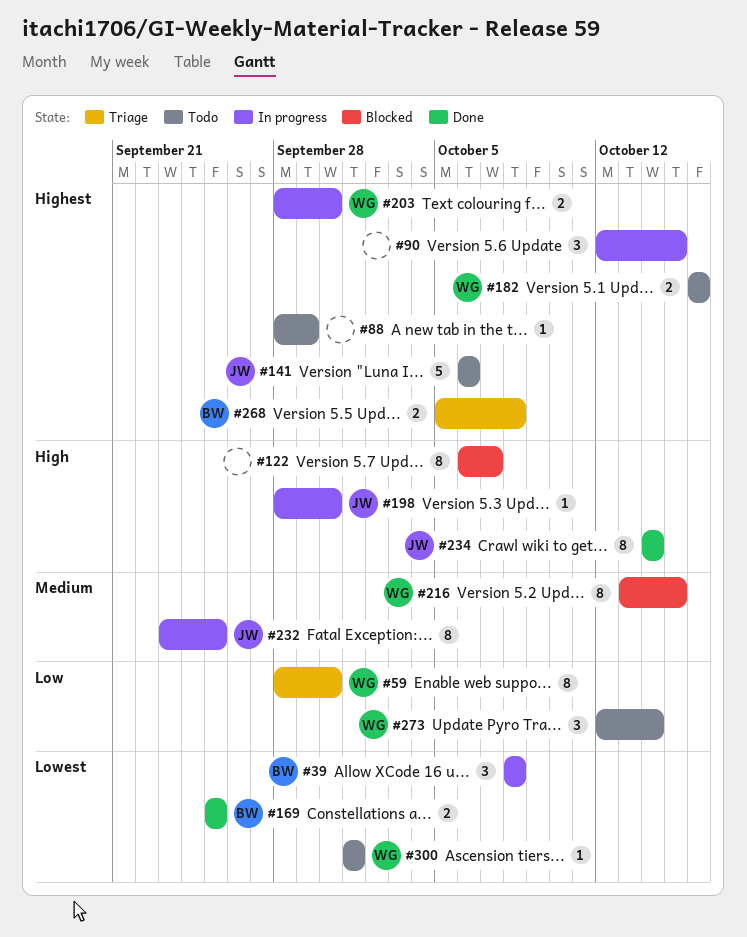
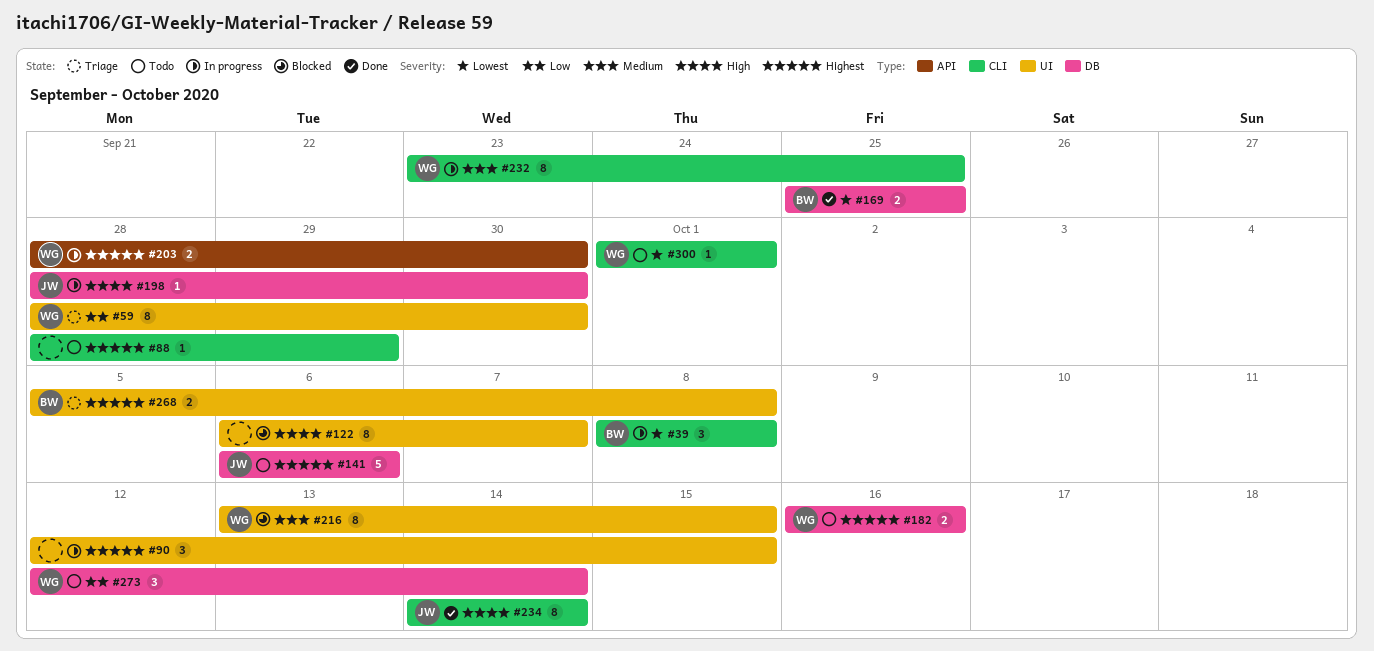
#232, owner: JW -> WG

